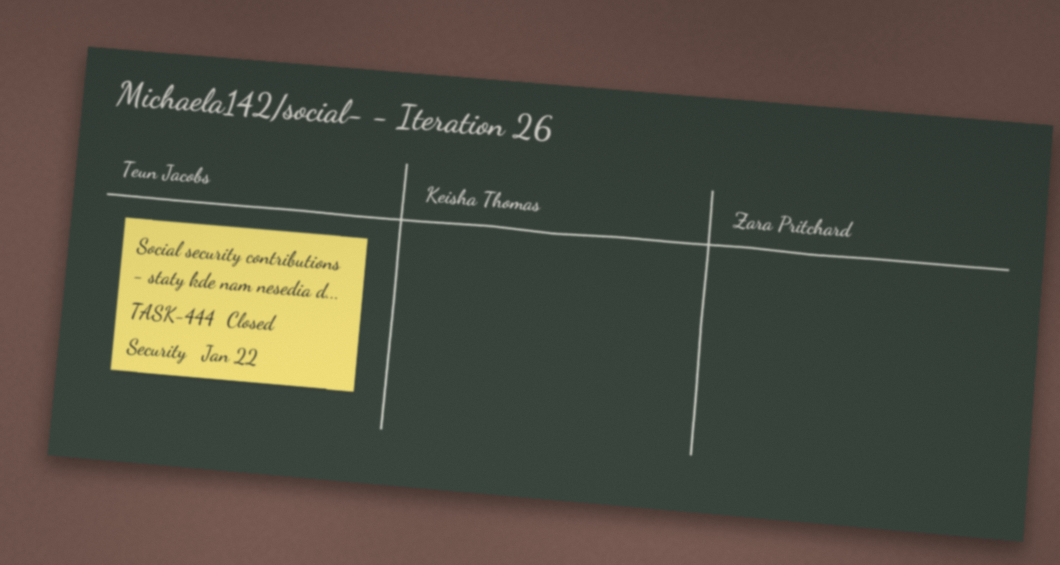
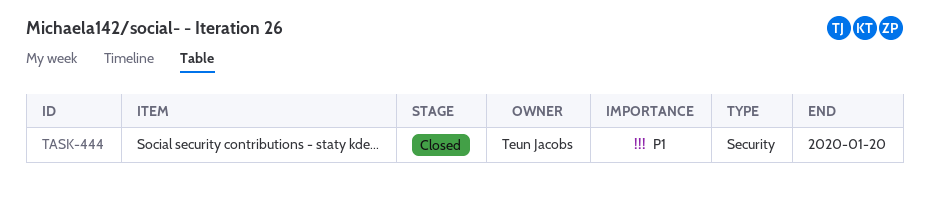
TASK-444, due: Jan 22 -> Jan 20

